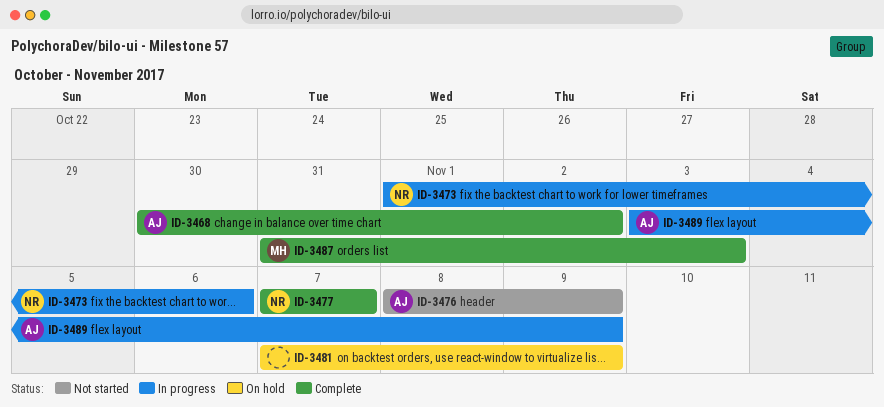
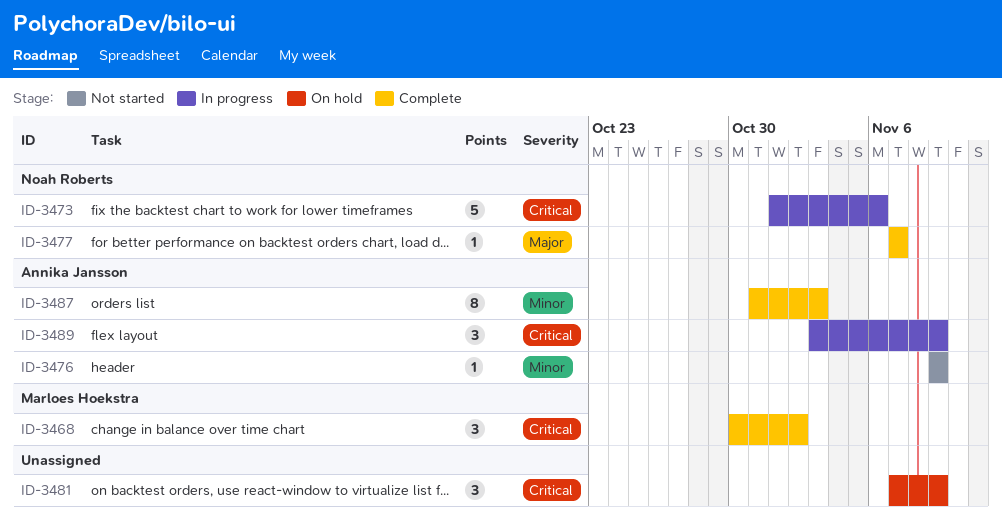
ID-3468, owner: Annika Jansson -> Marloes Hoekstra
ID-3476, start: Nov 8 -> Nov 9
ID-3487, owner: Marloes Hoekstra -> Annika Jansson

